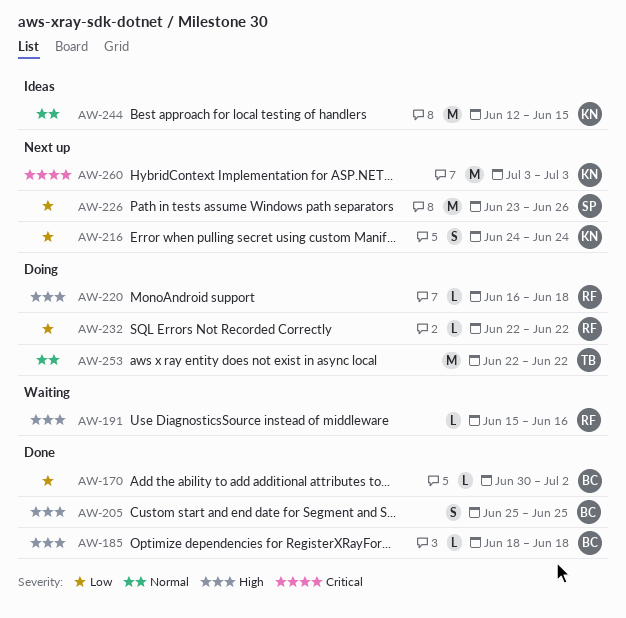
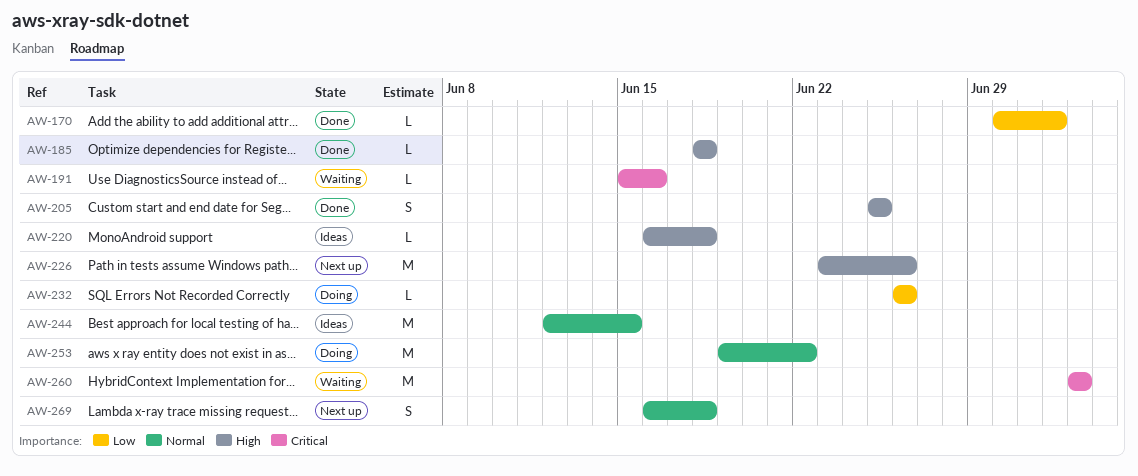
AW-191, priority: High -> Critical
AW-216: present -> none
AW-220, status: Doing -> Ideas
AW-226, priority: Low -> High
AW-232, start: Jun 22 -> Jun 26
AW-232, due: Jun 22 -> Jun 26
AW-253, start: Jun 22 -> Jun 19
AW-260, status: Next up -> Waiting
AW-269: none -> present

